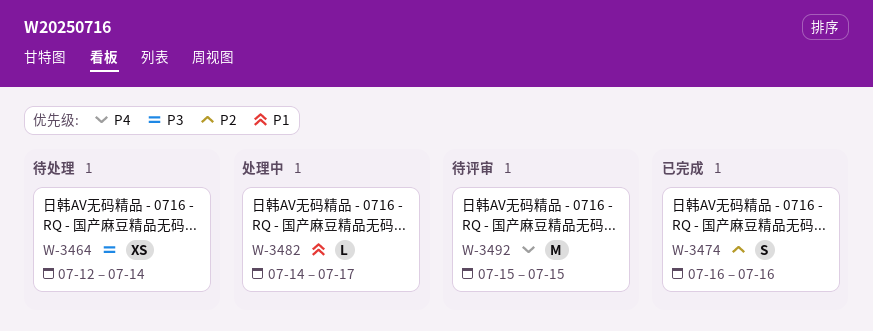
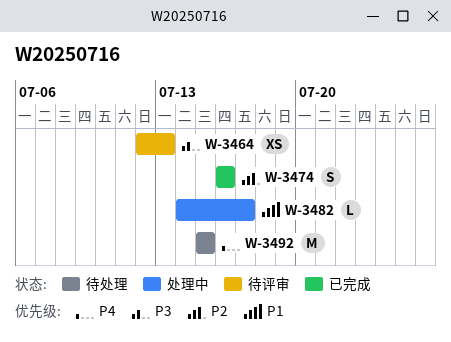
W-3464, status: 待处理 -> 待评审
W-3464, due: Jul 14 -> Jul 13
W-3492, status: 待评审 -> 待处理

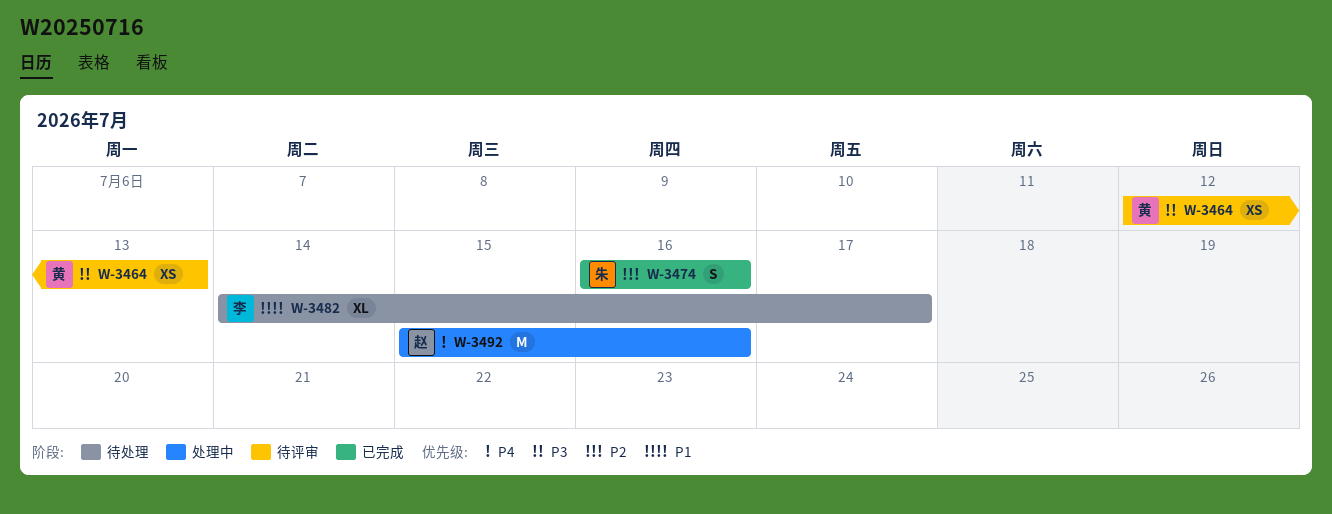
W-3482, status: 处理中 -> 待处理
W-3482, estimate: L -> XL
W-3492, status: 待处理 -> 处理中
W-3492, due: Jul 15 -> Jul 16

